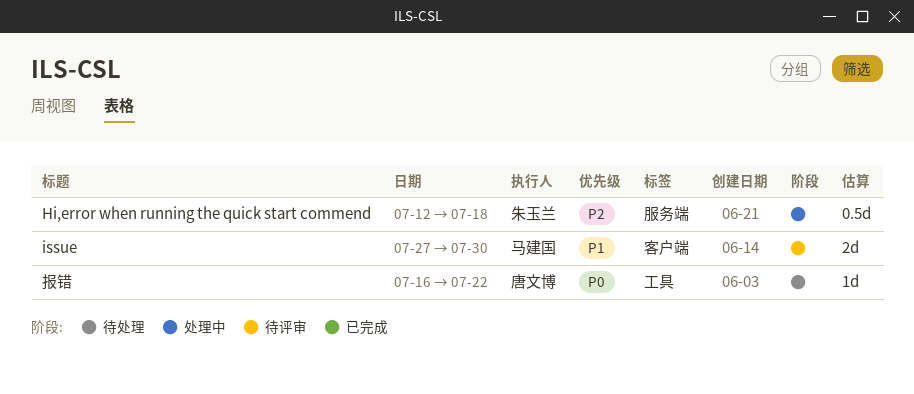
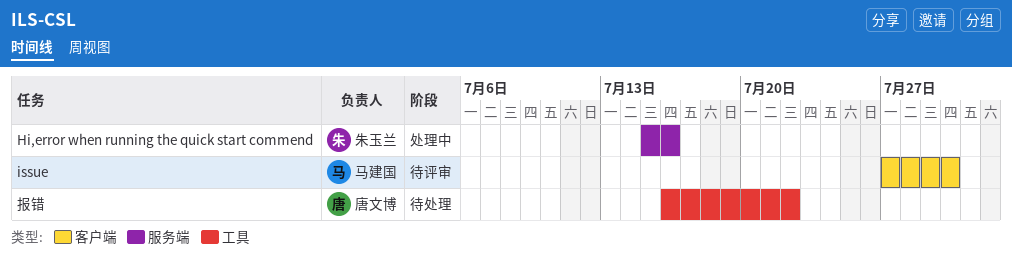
Hi,error when running the quick start commend, start: Jul 12 -> Jul 15
Hi,error when running the quick start commend, due: Jul 18 -> Jul 16

